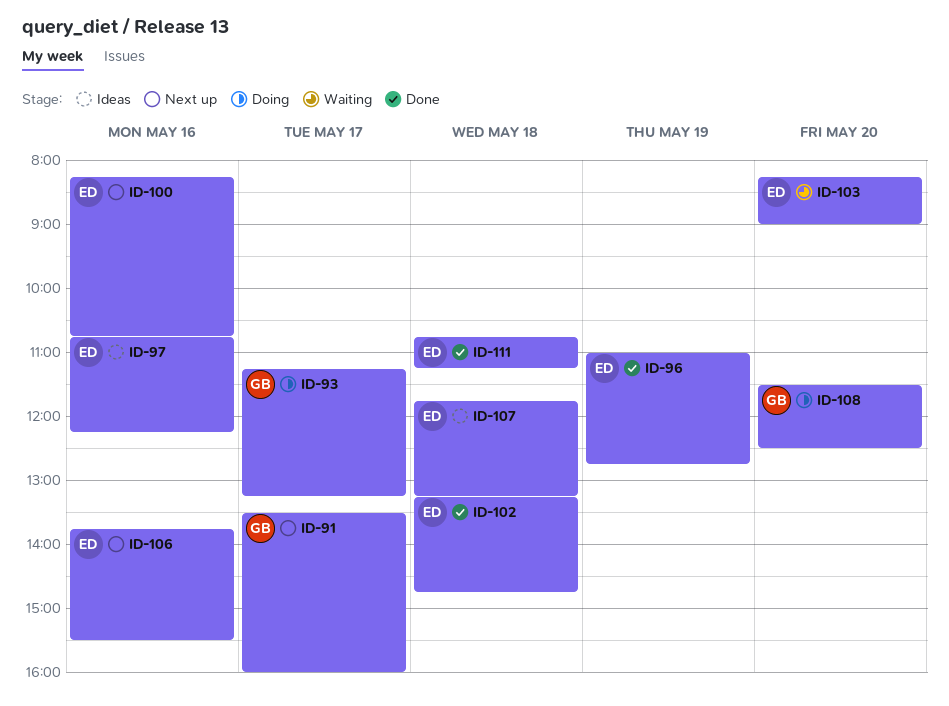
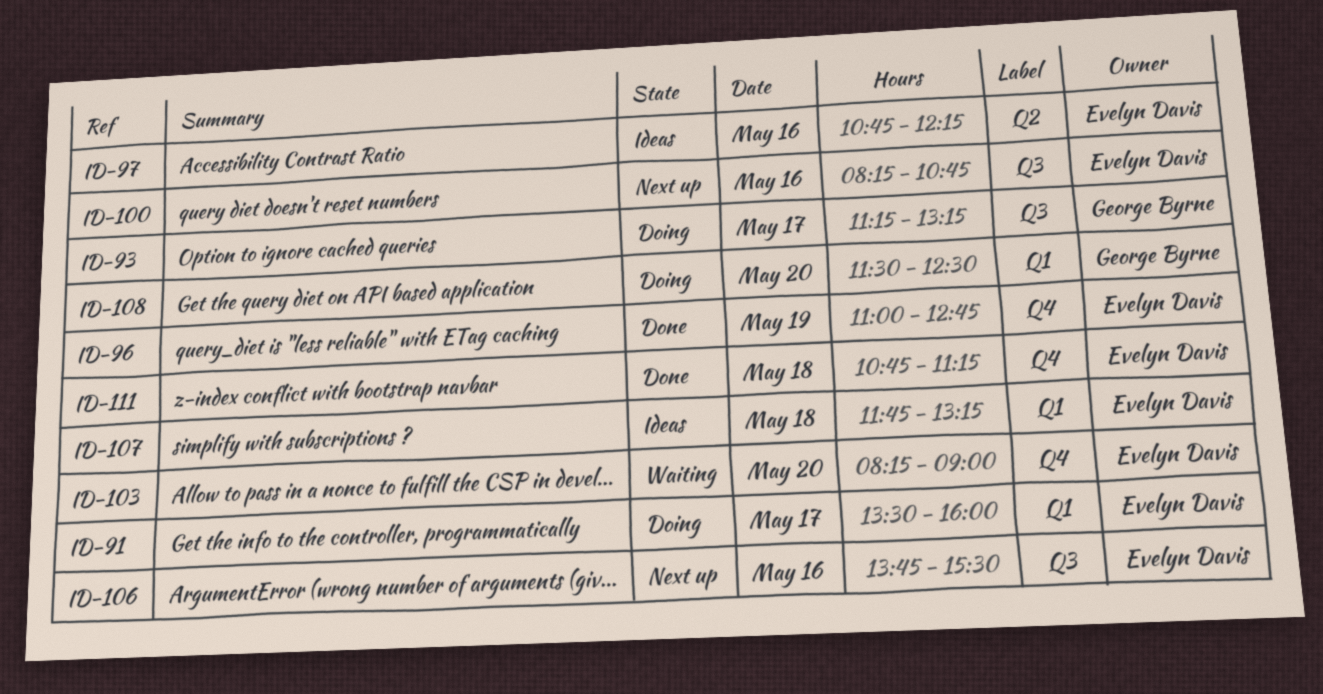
ID-91, status: Next up -> Doing
ID-91, owner: George Byrne -> Evelyn Davis
ID-102: present -> none

